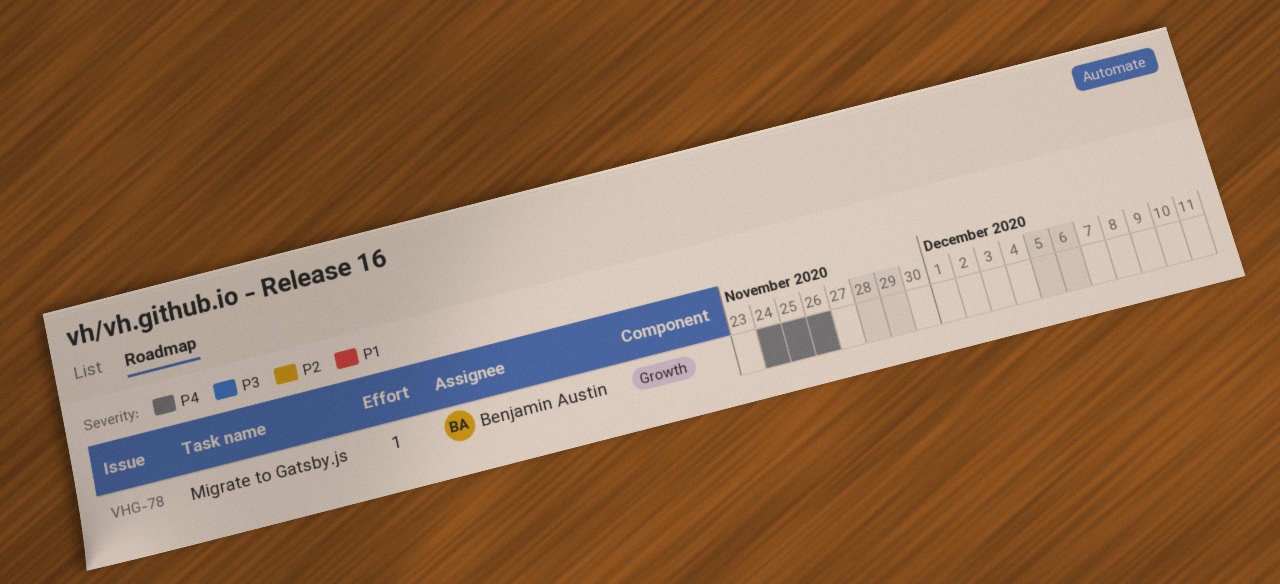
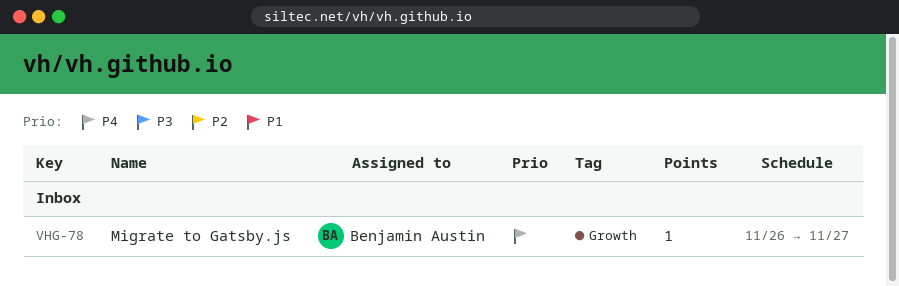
VHG-78, start: Nov 24 -> Nov 26
VHG-78, due: Nov 26 -> Nov 27

